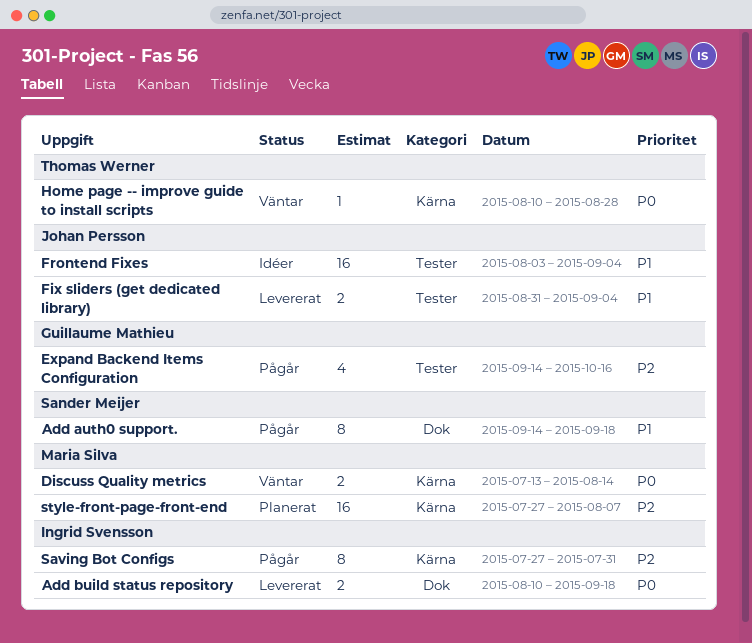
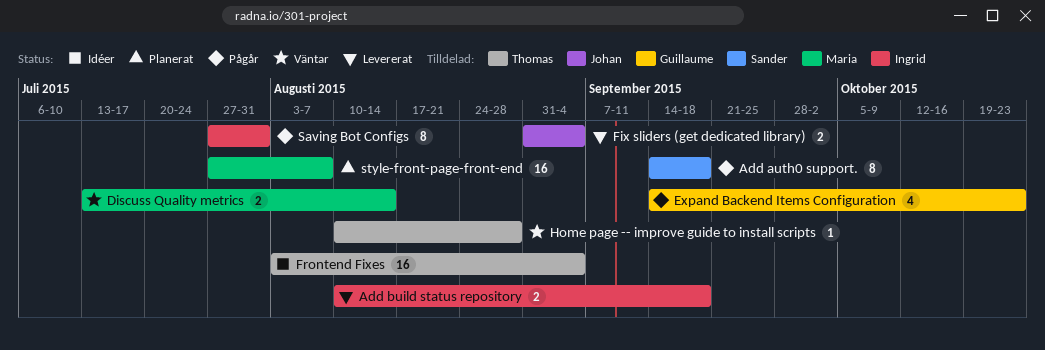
Expand Backend Items Configuration, due: Oct 16 -> Oct 23
Frontend Fixes, owner: Johan Persson -> Thomas Werner

